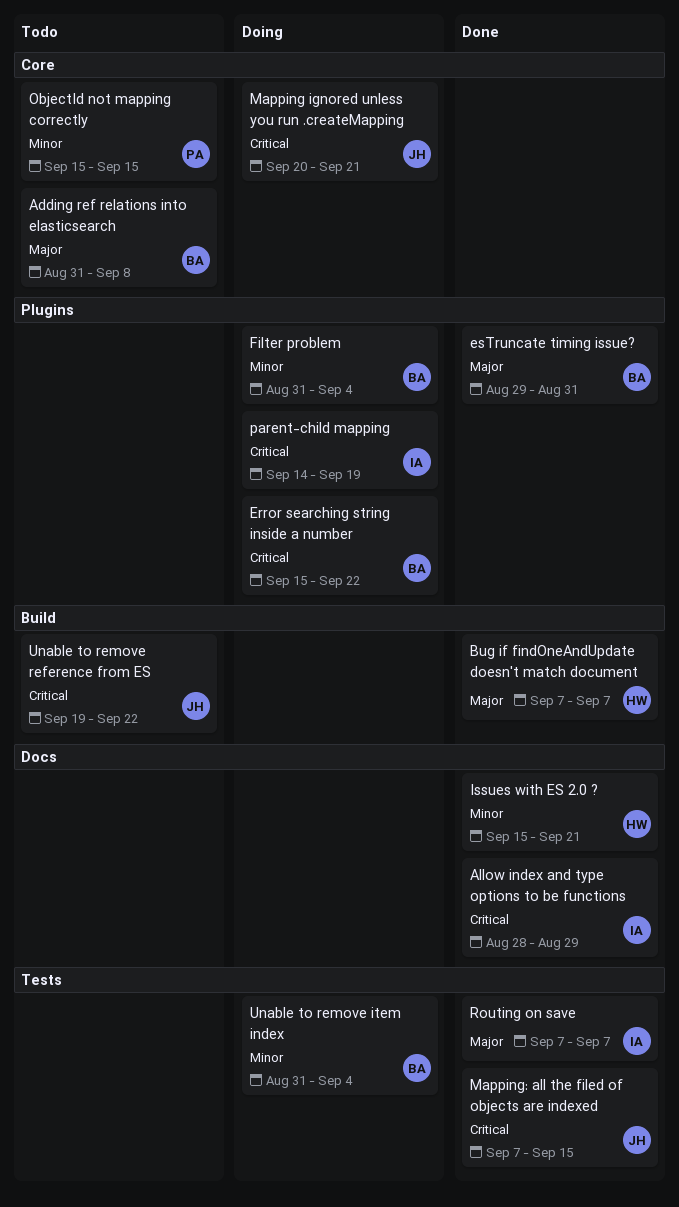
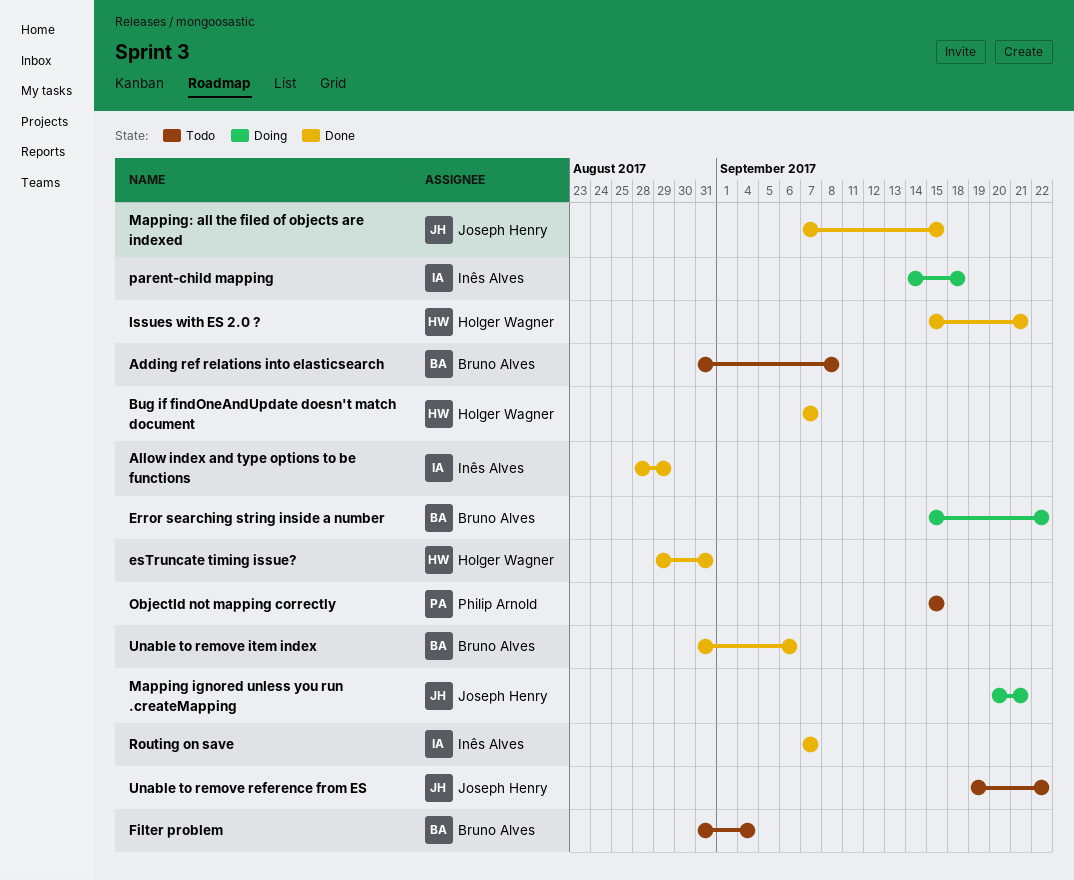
esTruncate timing issue?, owner: Bruno Alves -> Holger Wagner
Filter problem, status: Doing -> Todo
parent-child mapping, due: Sep 19 -> Sep 18
Unable to remove item index, status: Doing -> Done
Unable to remove item index, due: Sep 4 -> Sep 6

